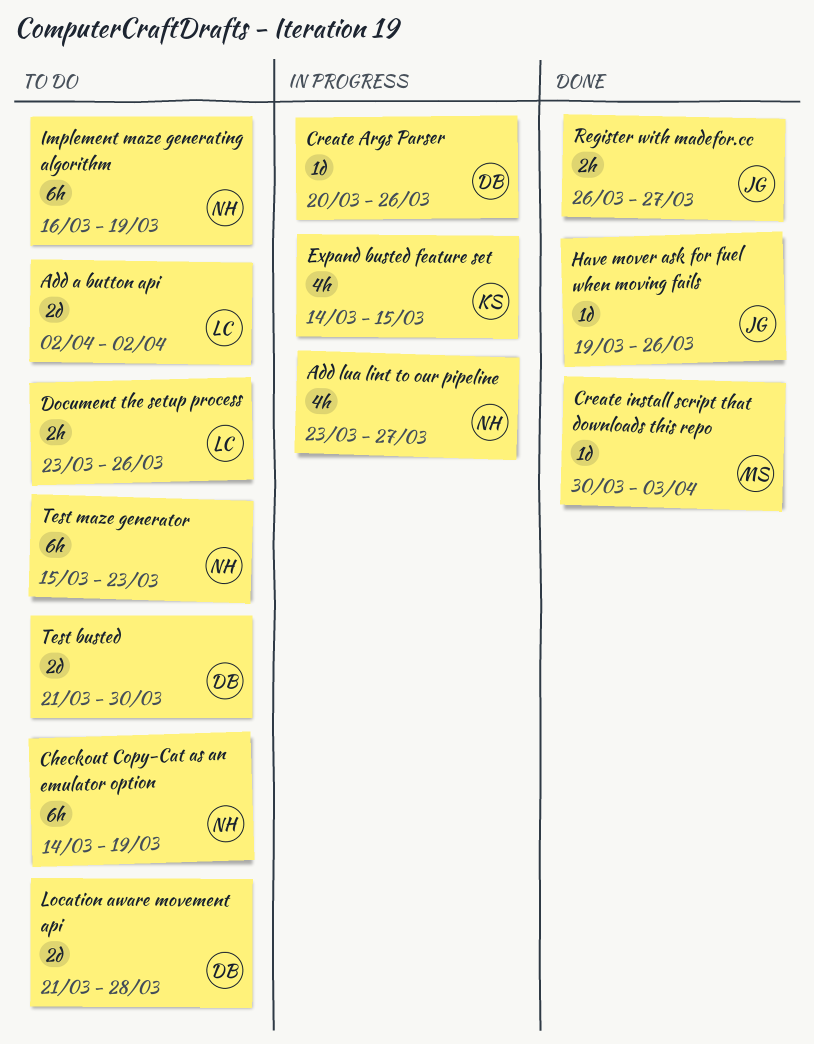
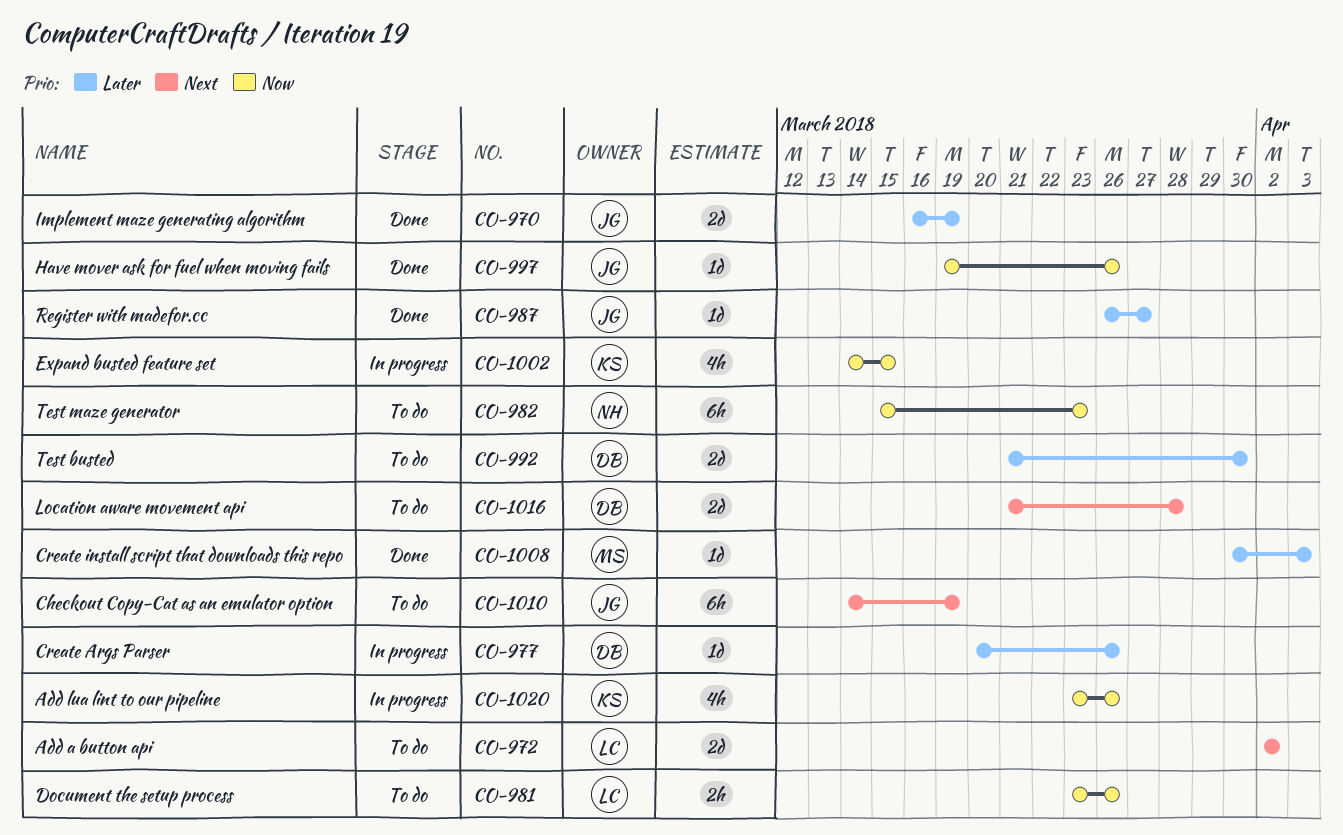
Add lua lint to our pipeline, owner: NH -> KS
Add lua lint to our pipeline, due: Mar 27 -> Mar 26
Checkout Copy-Cat as an emulator option, owner: NH -> JG
Implement maze generating algorithm, status: To do -> Done
Implement maze generating algorithm, owner: NH -> JG
Implement maze generating algorithm, estimate: 6h -> 2d
Register with madefor.cc, estimate: 2h -> 1d

